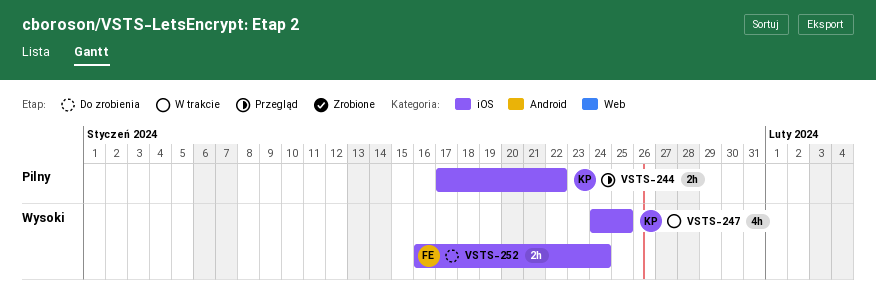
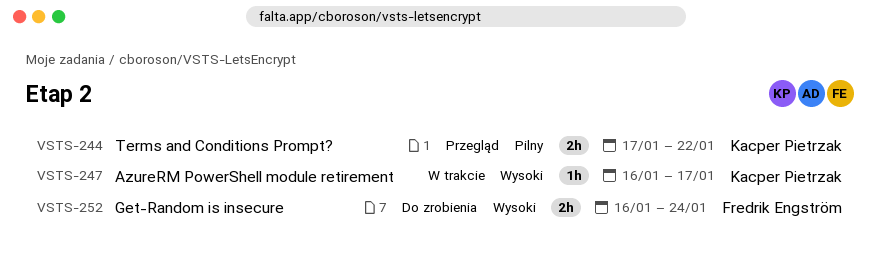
VSTS-247, estimate: 4h -> 1h
VSTS-247, start: Jan 24 -> Jan 16
VSTS-247, due: Jan 25 -> Jan 17

